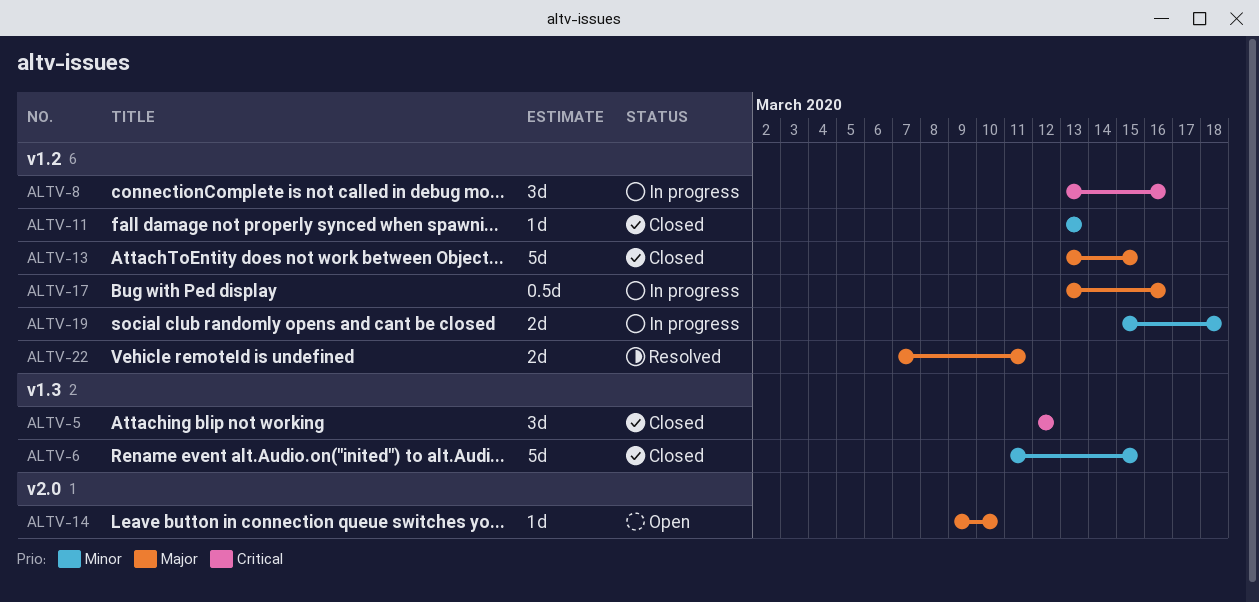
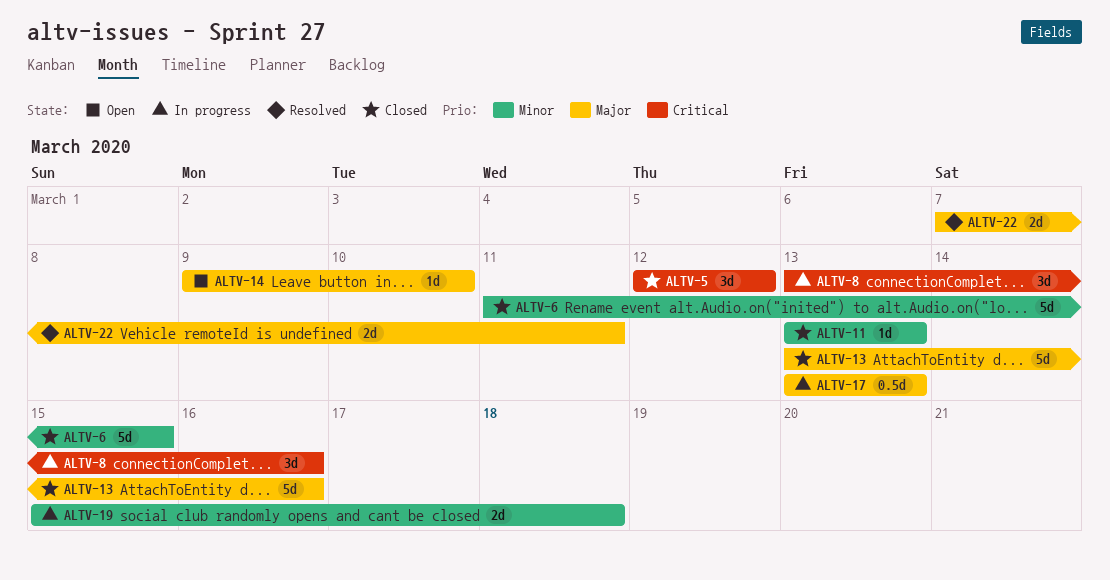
ALTV-13, due: Mar 15 -> Mar 16
ALTV-17, due: Mar 16 -> Mar 13

